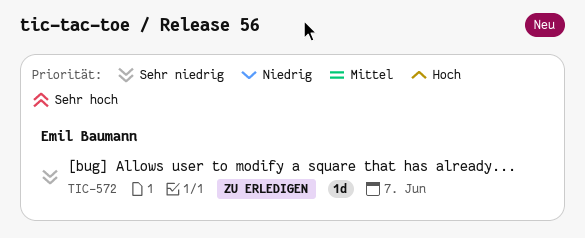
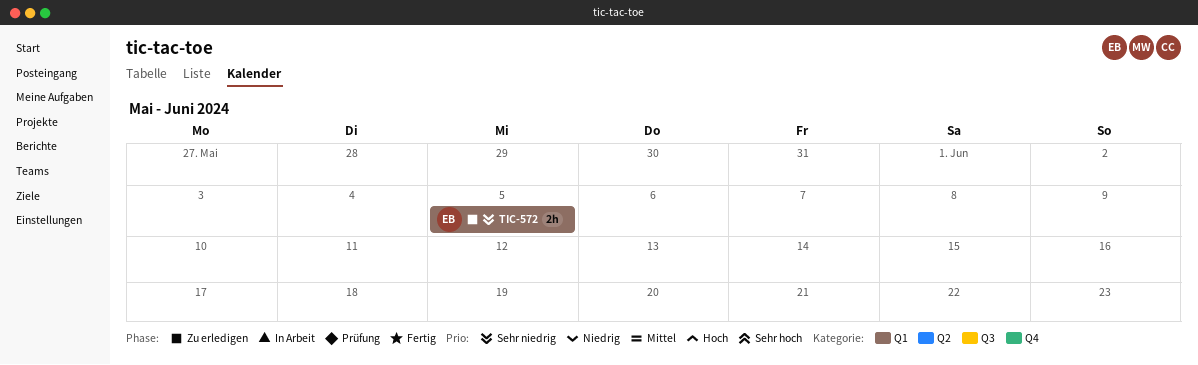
TIC-572, estimate: 1d -> 2h
TIC-572, due: Jun 7 -> Jun 5

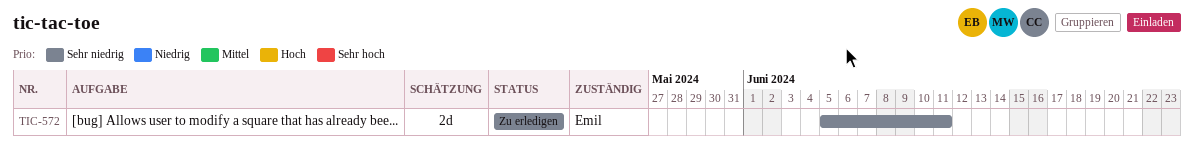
TIC-572, estimate: 2h -> 2d
TIC-572, due: Jun 5 -> Jun 11

